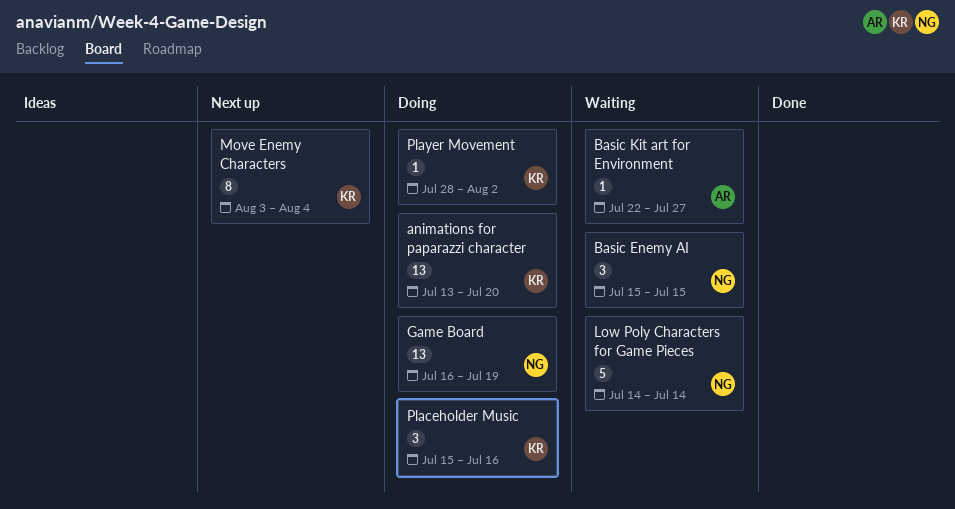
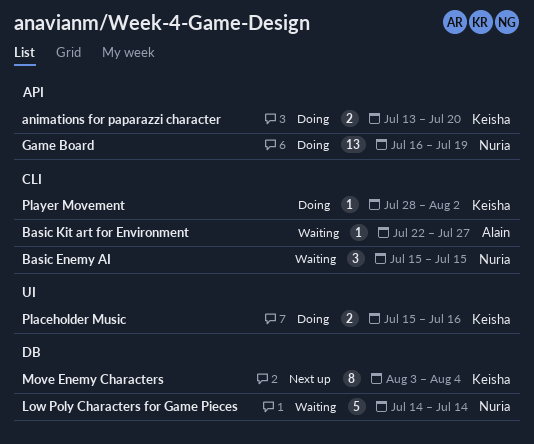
animations for paparazzi character, estimate: 13 -> 2
Placeholder Music, estimate: 3 -> 2

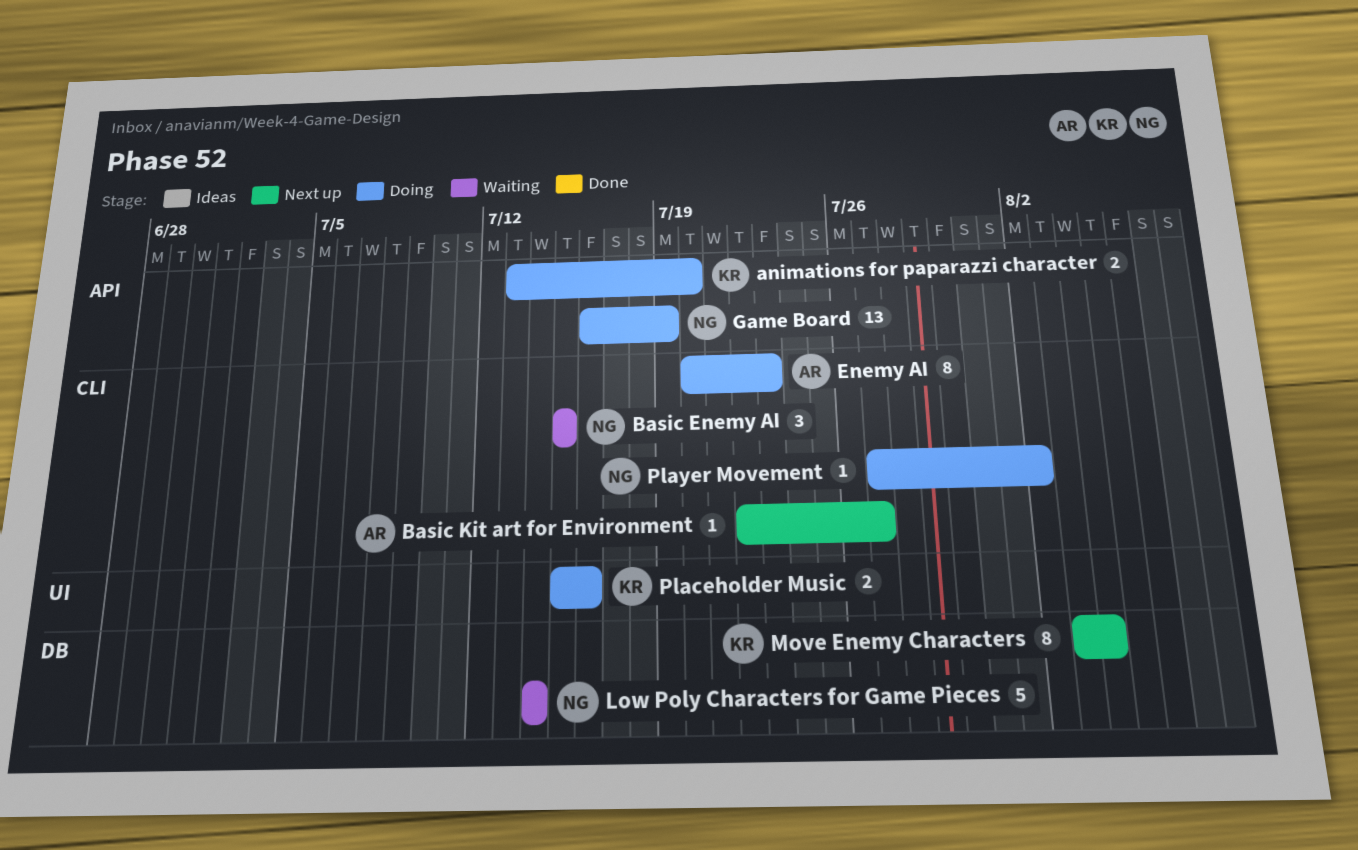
Basic Kit art for Environment, status: Waiting -> Next up
Enemy AI: none -> present
Player Movement, owner: Keisha -> Nuria
Player Movement, start: Jul 28 -> Jul 27

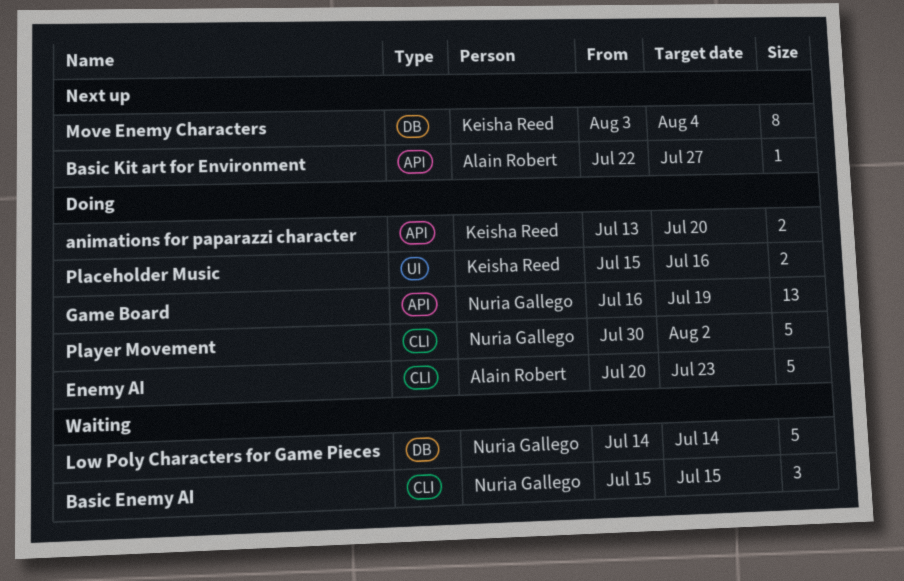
Basic Kit art for Environment, label: CLI -> API
Enemy AI, estimate: 8 -> 5
Player Movement, estimate: 1 -> 5
Player Movement, start: Jul 27 -> Jul 30

